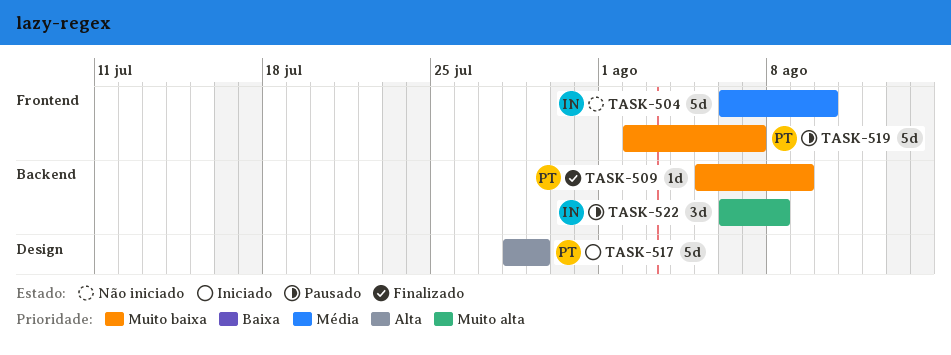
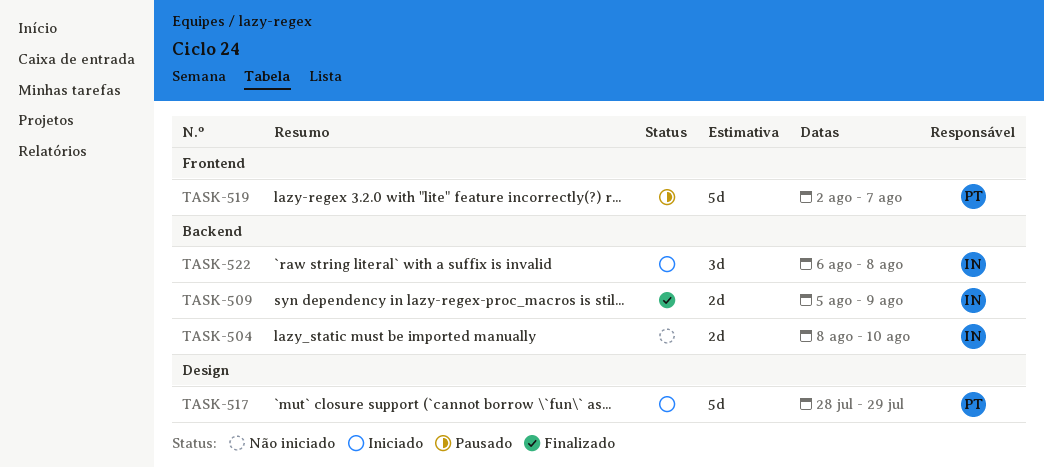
TASK-504, label: Frontend -> Backend
TASK-504, estimate: 5d -> 2d
TASK-504, start: Aug 6 -> Aug 8
TASK-509, owner: PT -> IN
TASK-509, estimate: 1d -> 2d
TASK-522, status: Pausado -> Iniciado

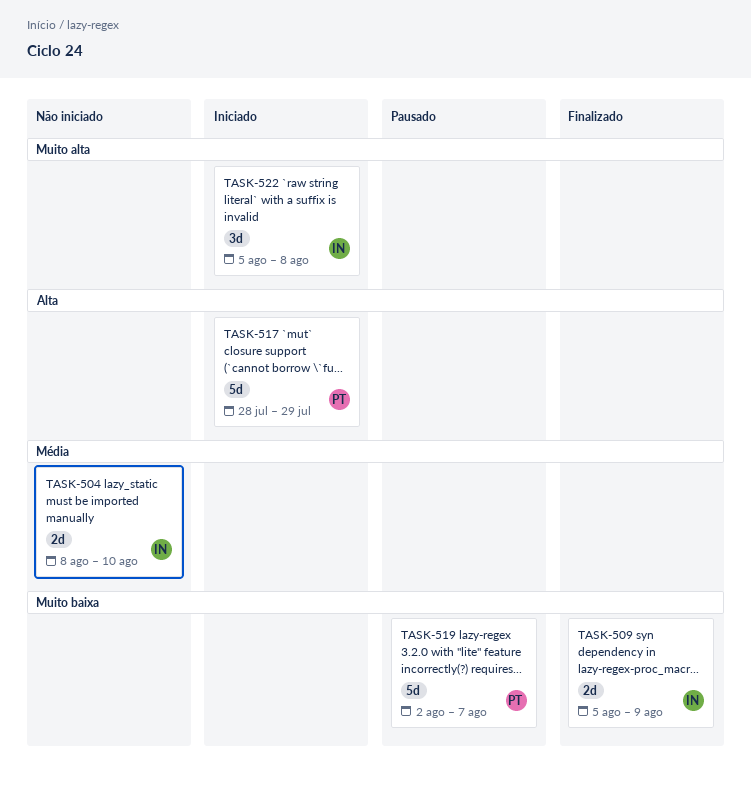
TASK-522, start: Aug 6 -> Aug 5

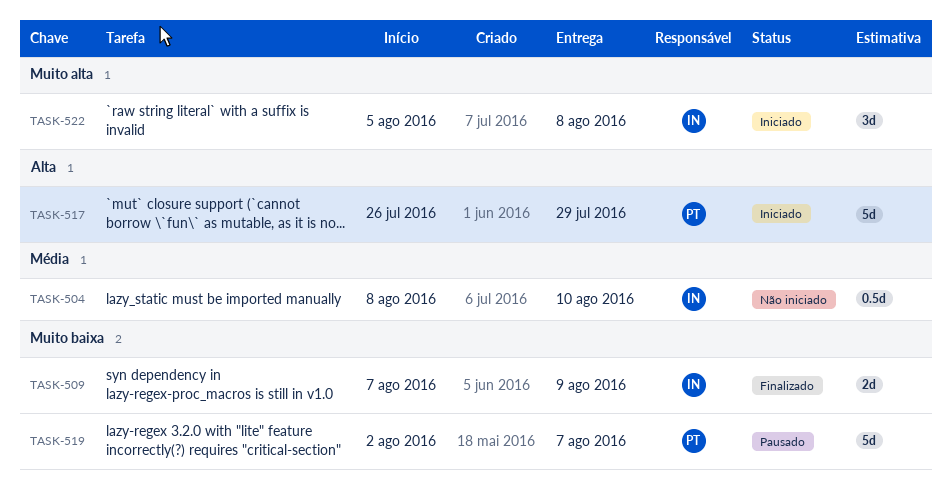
TASK-504, estimate: 2d -> 0.5d
TASK-509, start: Aug 5 -> Aug 7
TASK-517, start: Jul 28 -> Jul 26

